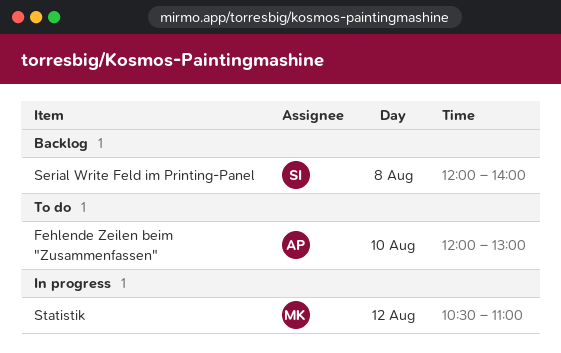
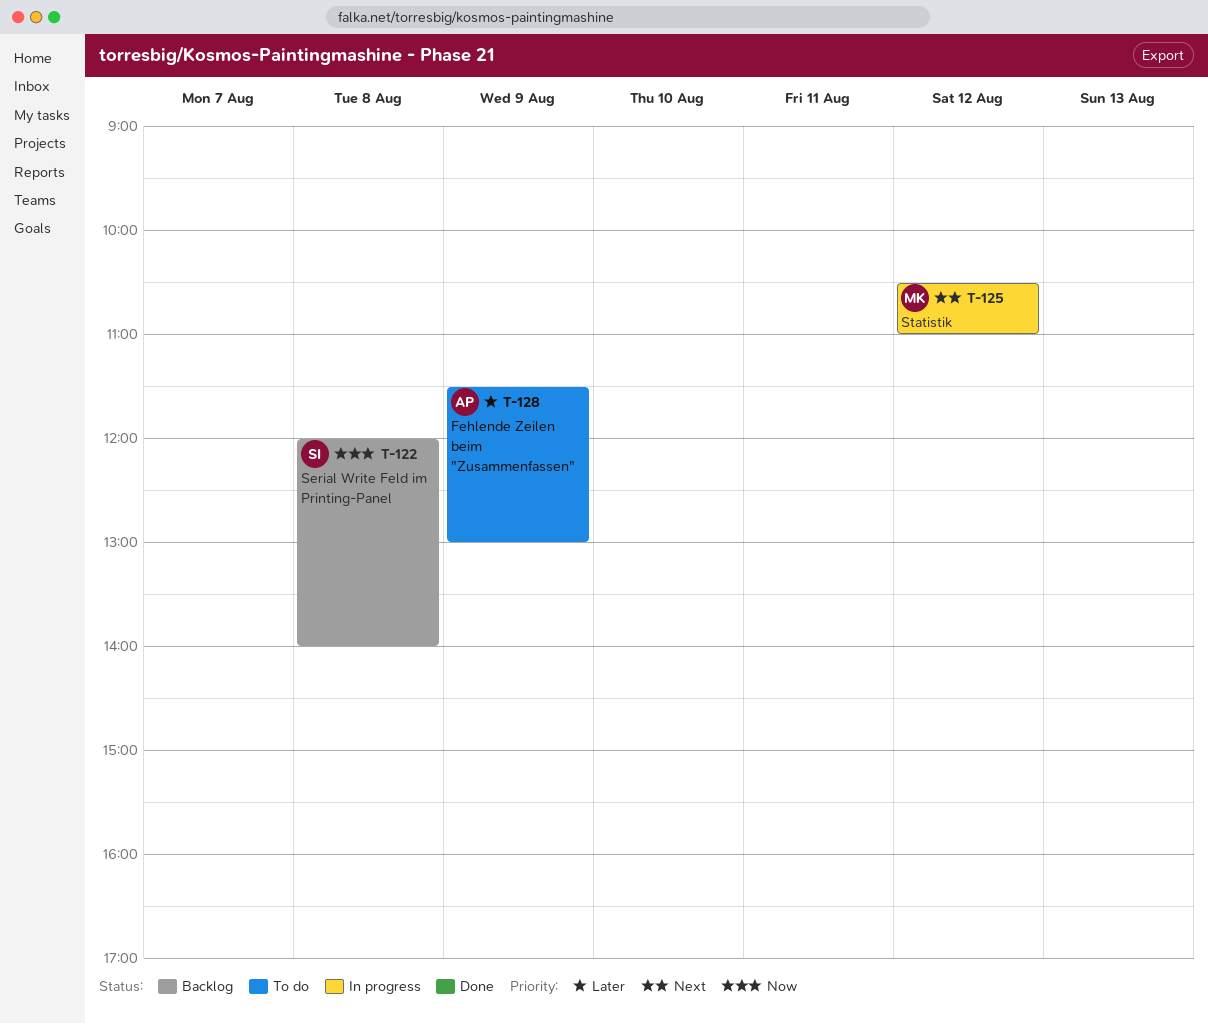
Fehlende Zeilen beim "Zusammenfassen", day: Aug 10 -> Aug 9
Fehlende Zeilen beim "Zusammenfassen", begins: 12:00 -> 11:30

